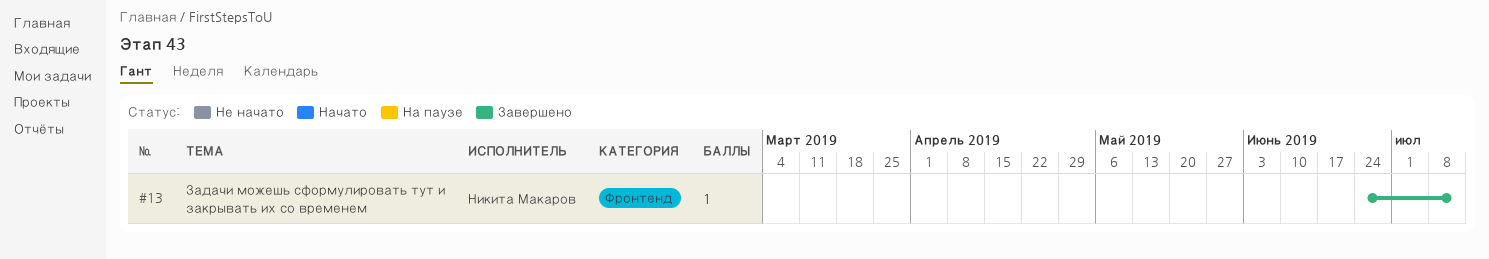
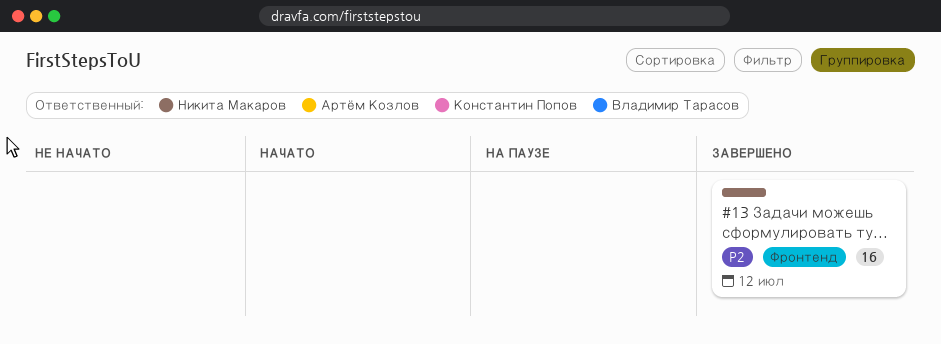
#13, estimate: 1 -> 16

